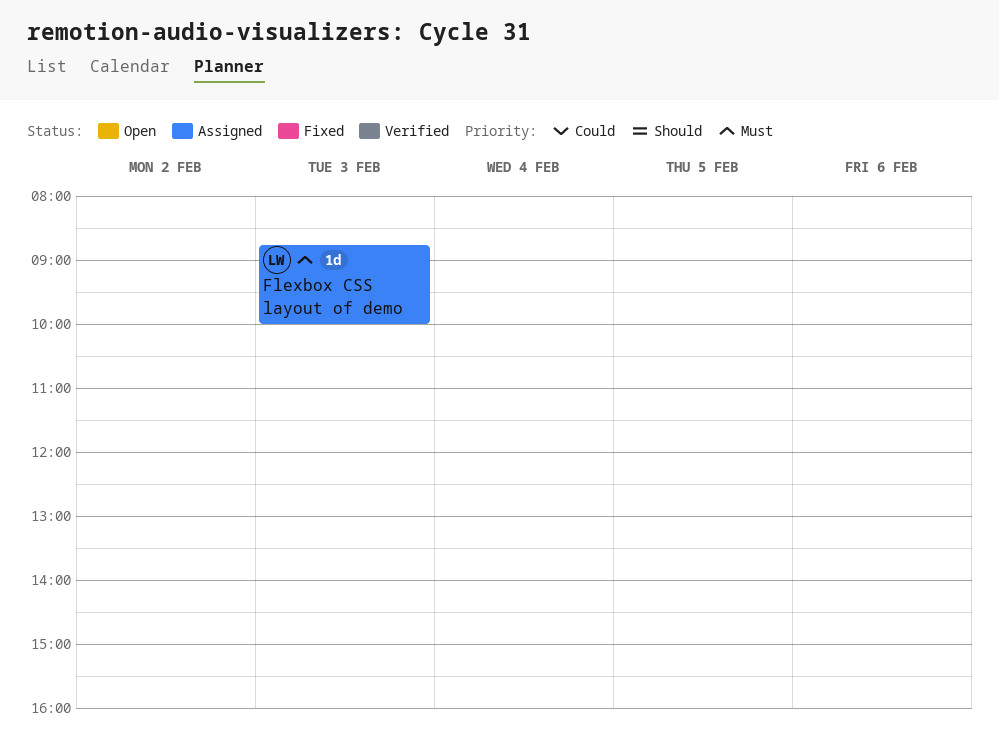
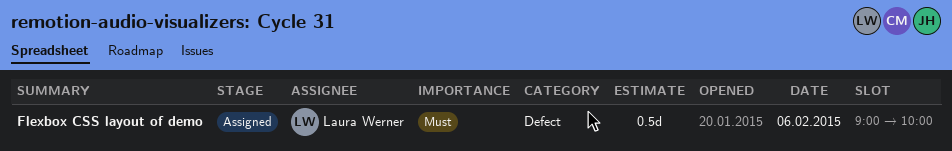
Flexbox CSS layout of demo, estimate: 1d -> 0.5d
Flexbox CSS layout of demo, day: Feb 3 -> Feb 6
Flexbox CSS layout of demo, begins: 08:45 -> 09:00

